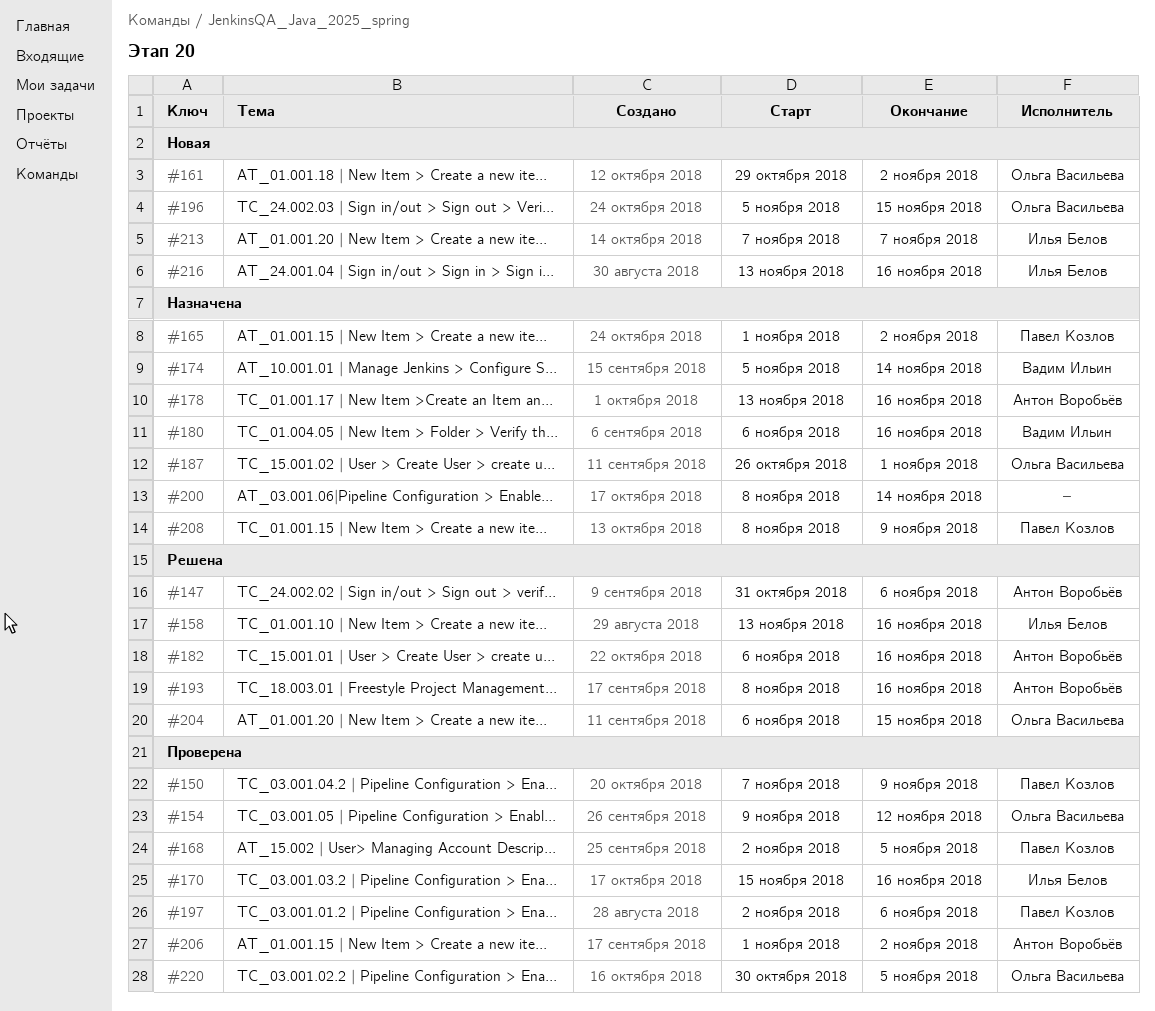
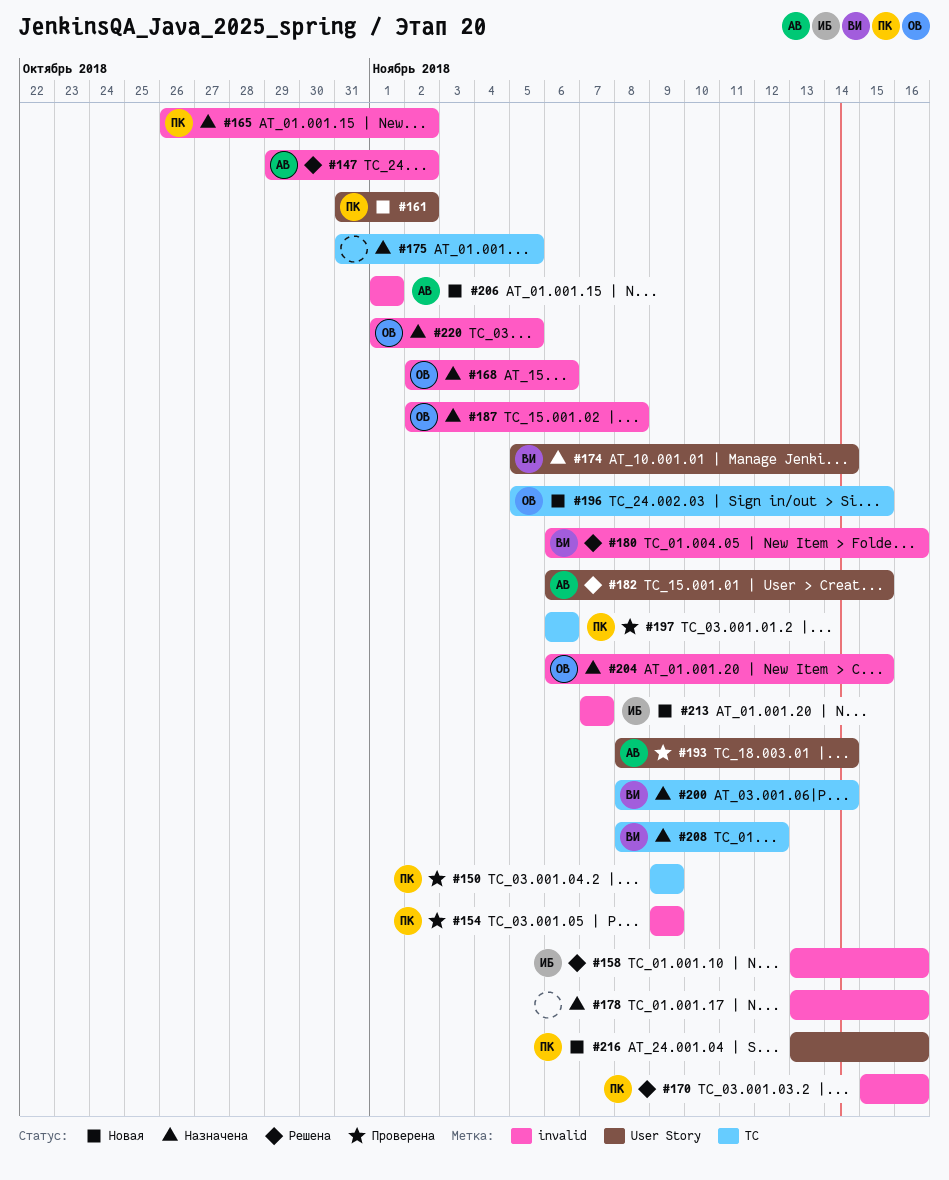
#147, start: Oct 31 -> Oct 29
#147, due: Nov 6 -> Nov 2
#150, start: Nov 7 -> Nov 9
#154, owner: Ольга Васильева -> Павел Козлов
#154, due: Nov 12 -> Nov 9
#161, owner: Ольга Васильева -> Павел Козлов
#161, start: Oct 29 -> Oct 31
#165, start: Nov 1 -> Oct 26
#168, status: Проверена -> Назначена
#168, owner: Павел Козлов -> Ольга Васильева
#168, due: Nov 5 -> Nov 6
#170, status: Проверена -> Решена
#170, owner: Илья Белов -> Павел Козлов
#175: none -> present
#178, owner: Антон Воробьёв -> none
#180, status: Назначена -> Решена
#182, due: Nov 16 -> Nov 15
#187, start: Oct 26 -> Nov 2
#187, due: Nov 1 -> Nov 8
#193, status: Решена -> Проверена
#193, due: Nov 16 -> Nov 14
#197, start: Nov 2 -> Nov 6
#200, owner: none -> Вадим Ильин
#204, status: Решена -> Назначена
#206, status: Проверена -> Новая
#206, due: Nov 2 -> Nov 1
#208, owner: Павел Козлов -> Вадим Ильин
#208, due: Nov 9 -> Nov 12
#216, owner: Илья Белов -> Павел Козлов
#220, status: Проверена -> Назначена
#220, start: Oct 30 -> Nov 1

